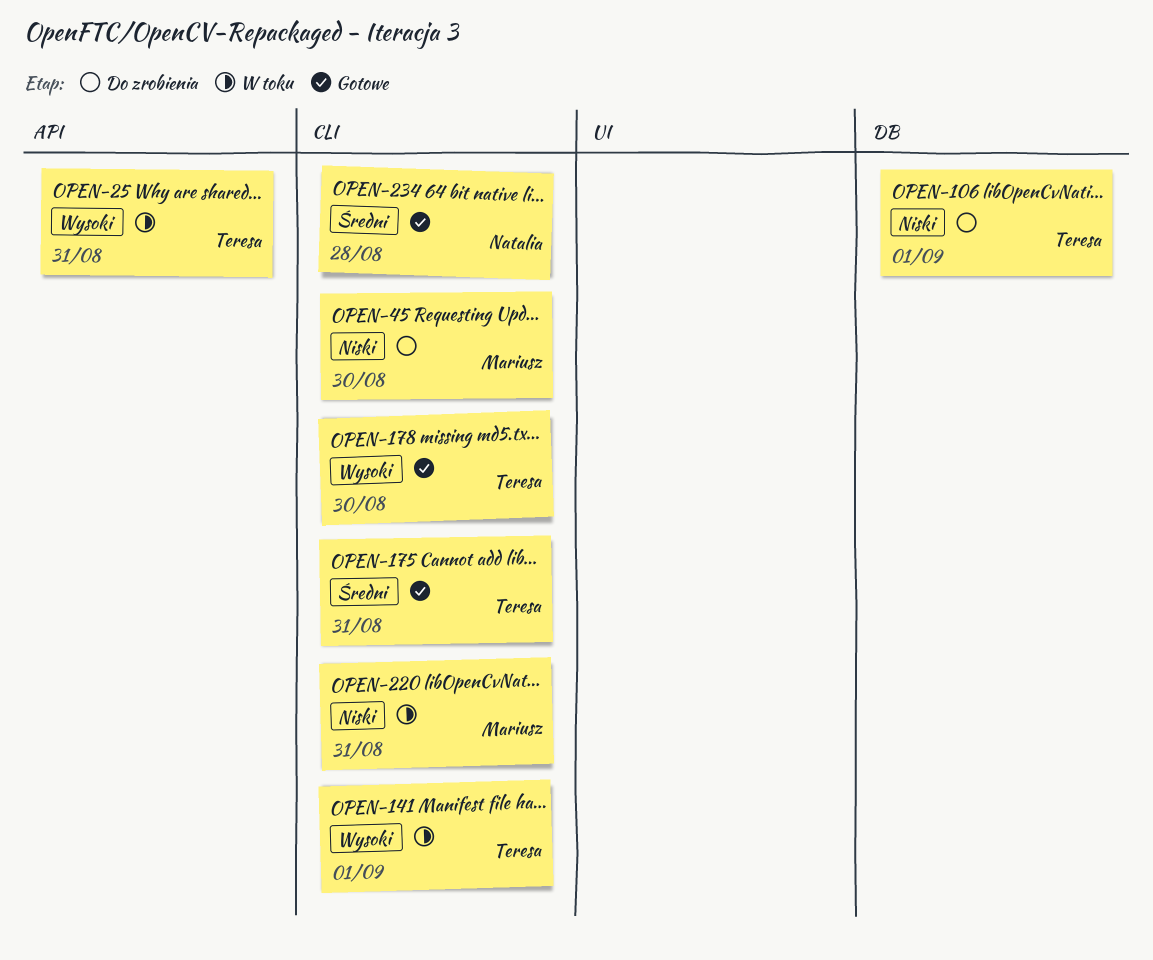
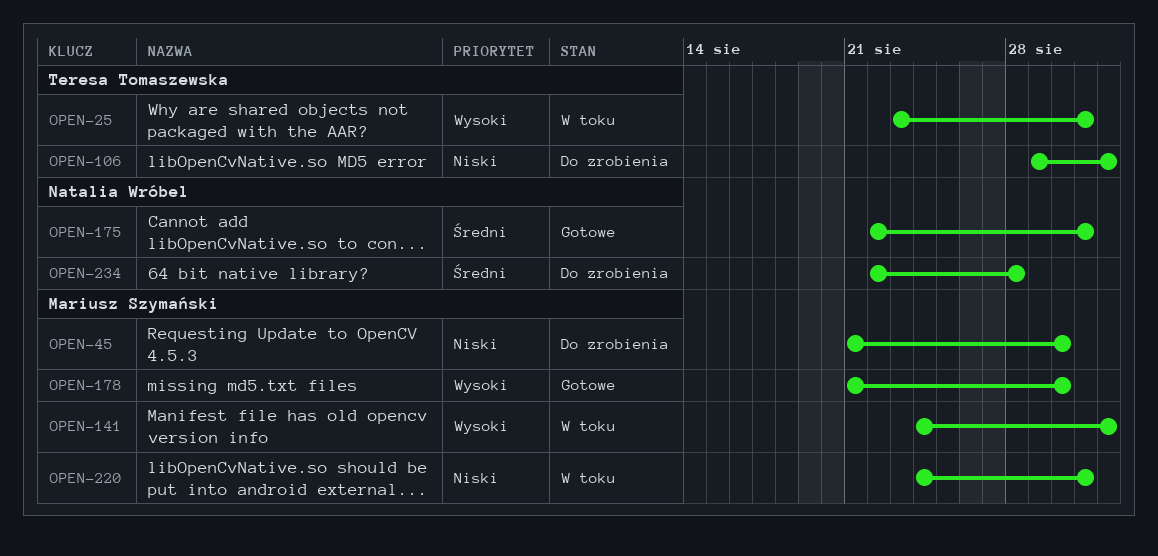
OPEN-141, owner: Teresa Tomaszewska -> Mariusz Szymański
OPEN-175, owner: Teresa Tomaszewska -> Natalia Wróbel
OPEN-178, owner: Teresa Tomaszewska -> Mariusz Szymański
OPEN-234, status: Gotowe -> Do zrobienia

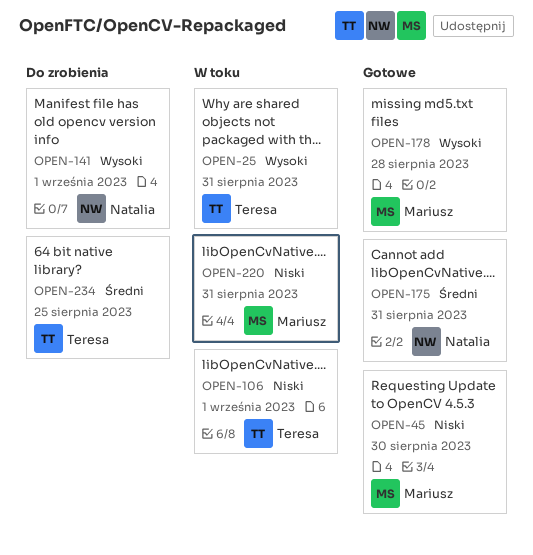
OPEN-45, status: Do zrobienia -> Gotowe
OPEN-106, status: Do zrobienia -> W toku
OPEN-141, status: W toku -> Do zrobienia
OPEN-141, owner: Mariusz Szymański -> Natalia Wróbel
OPEN-178, due: Aug 30 -> Aug 28
OPEN-234, owner: Natalia Wróbel -> Teresa Tomaszewska
OPEN-234, due: Aug 28 -> Aug 25

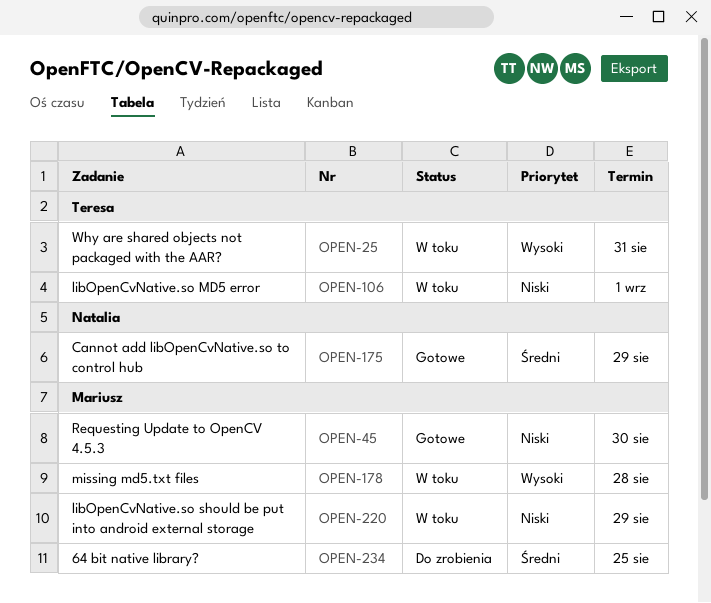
OPEN-141: present -> none
OPEN-175, due: Aug 31 -> Aug 29
OPEN-178, status: Gotowe -> W toku
OPEN-220, due: Aug 31 -> Aug 29
OPEN-234, owner: Teresa -> Mariusz

